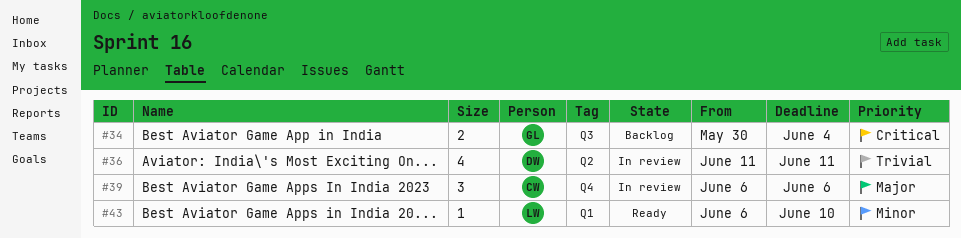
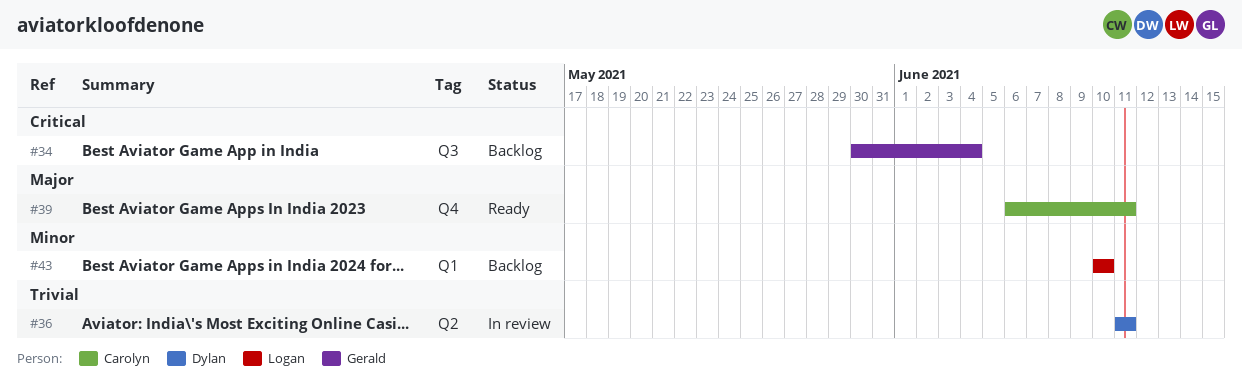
#39, status: In review -> Ready
#39, due: Jun 6 -> Jun 11
#43, status: Ready -> Backlog
#43, start: Jun 6 -> Jun 10

